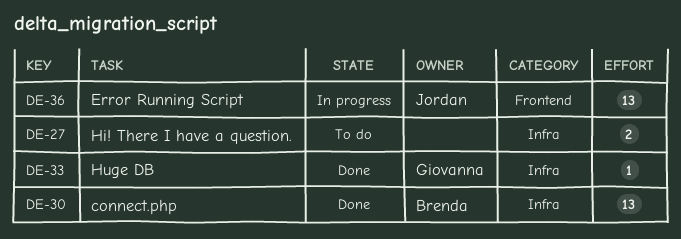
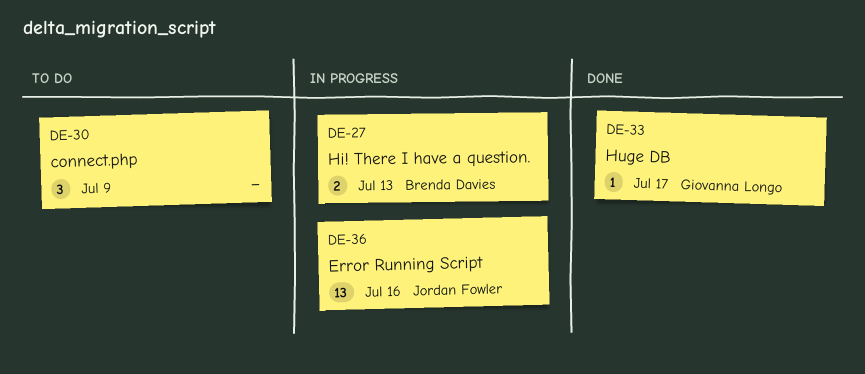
DE-27, status: To do -> In progress
DE-27, owner: none -> Brenda Davies
DE-30, status: Done -> To do
DE-30, owner: Brenda Davies -> none
DE-30, estimate: 13 -> 3

